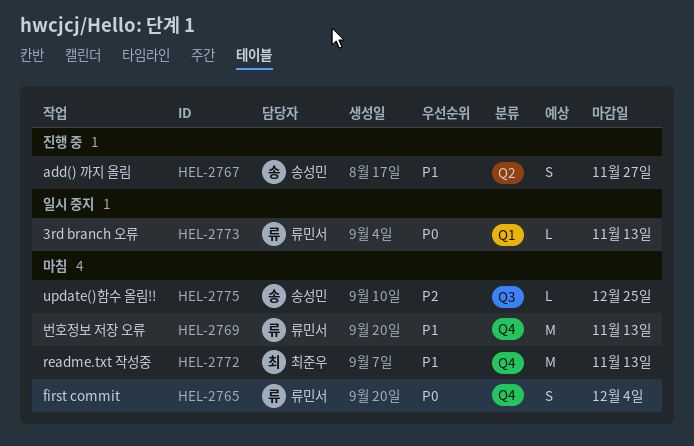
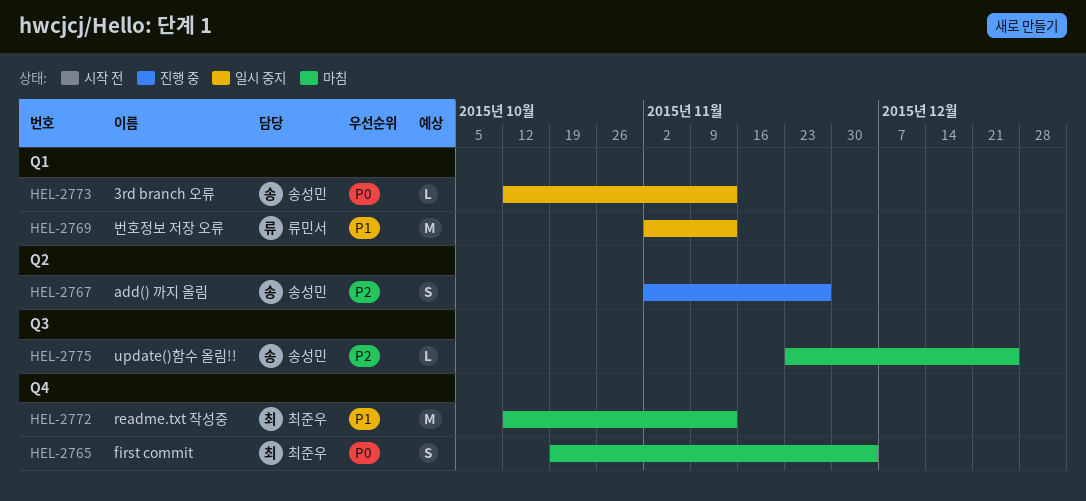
HEL-2765, owner: 류민서 -> 최준우
HEL-2767, priority: P1 -> P2
HEL-2769, status: 마침 -> 일시 중지
HEL-2769, label: Q4 -> Q1
HEL-2773, owner: 류민서 -> 송성민

